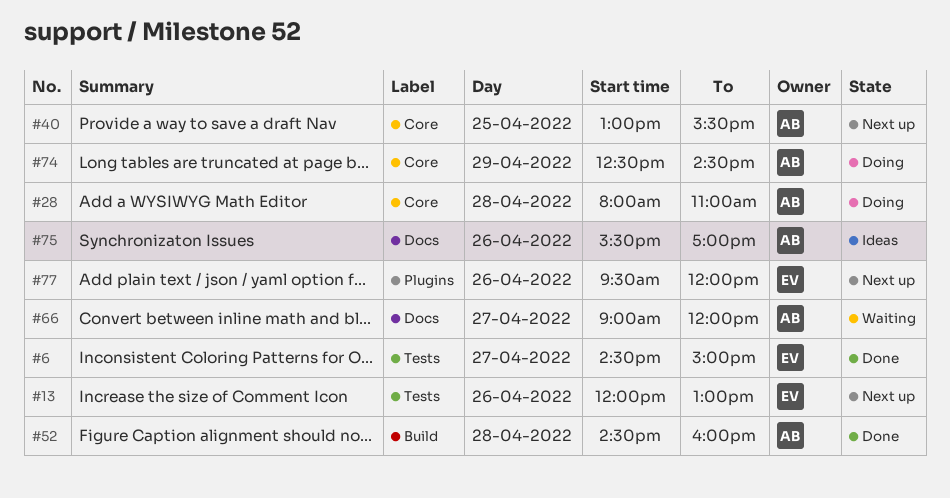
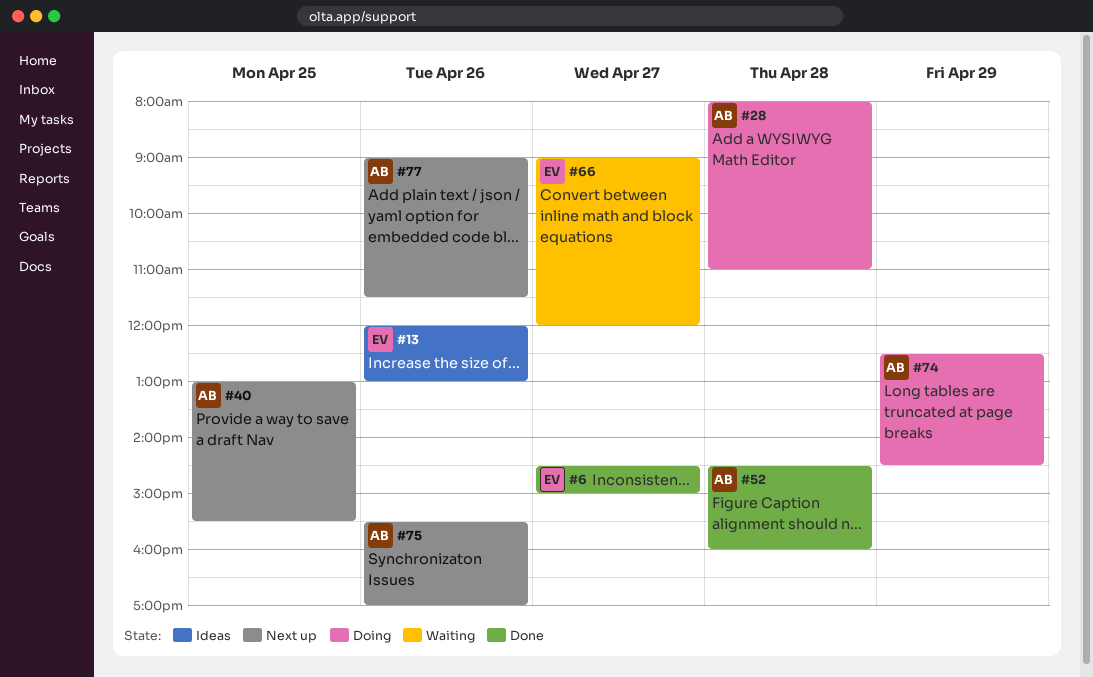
#13, status: Next up -> Ideas
#66, owner: AB -> EV
#75, status: Ideas -> Next up
#77, owner: EV -> AB
#77, begins: 09:30 -> 09:00
#77, ends: 12:00 -> 11:30

